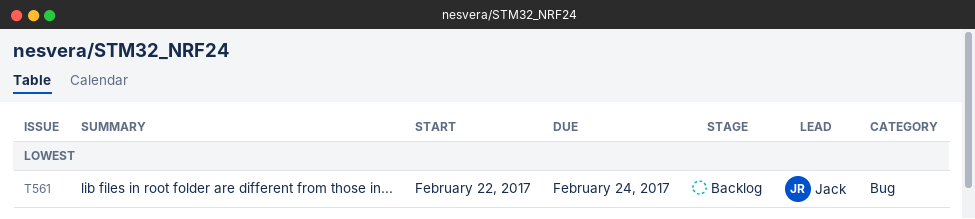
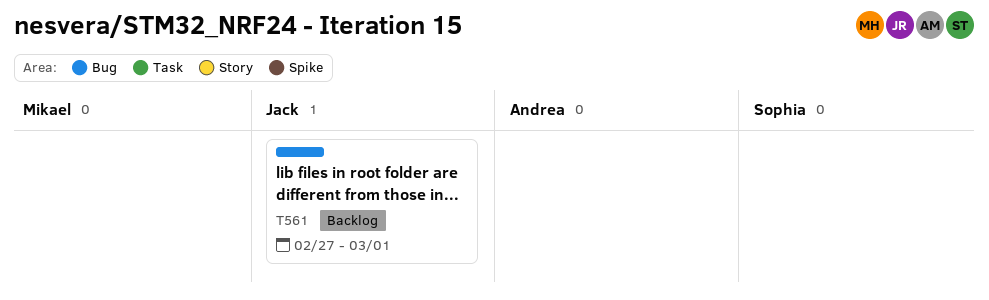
T561, start: Feb 22 -> Feb 27
T561, due: Feb 24 -> Mar 1

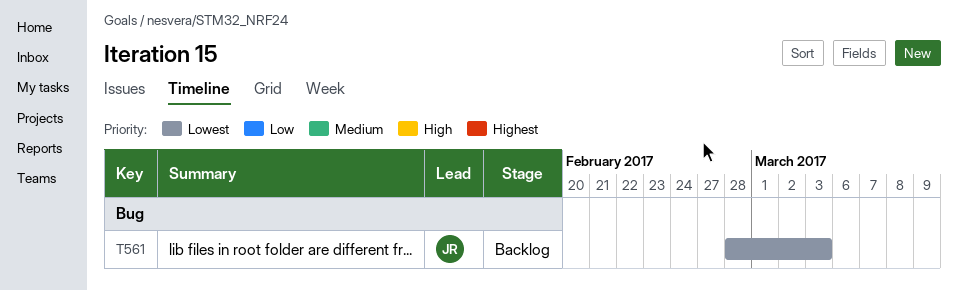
T561, start: Feb 27 -> Feb 28
T561, due: Mar 1 -> Mar 3

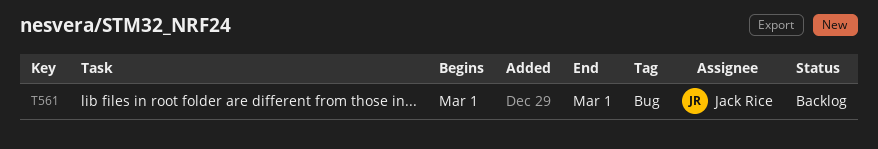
T561, start: Feb 28 -> Mar 1
T561, due: Mar 3 -> Mar 1

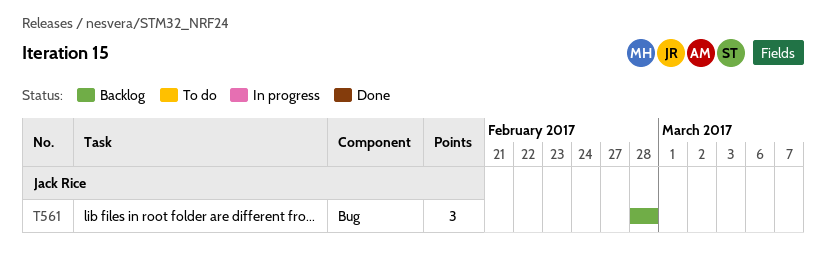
T561, start: Mar 1 -> Feb 28
T561, due: Mar 1 -> Feb 28

